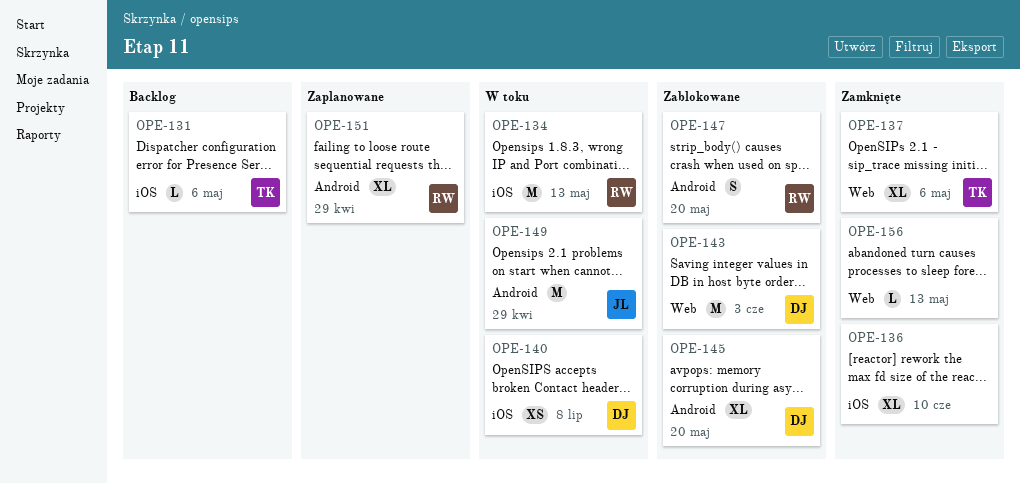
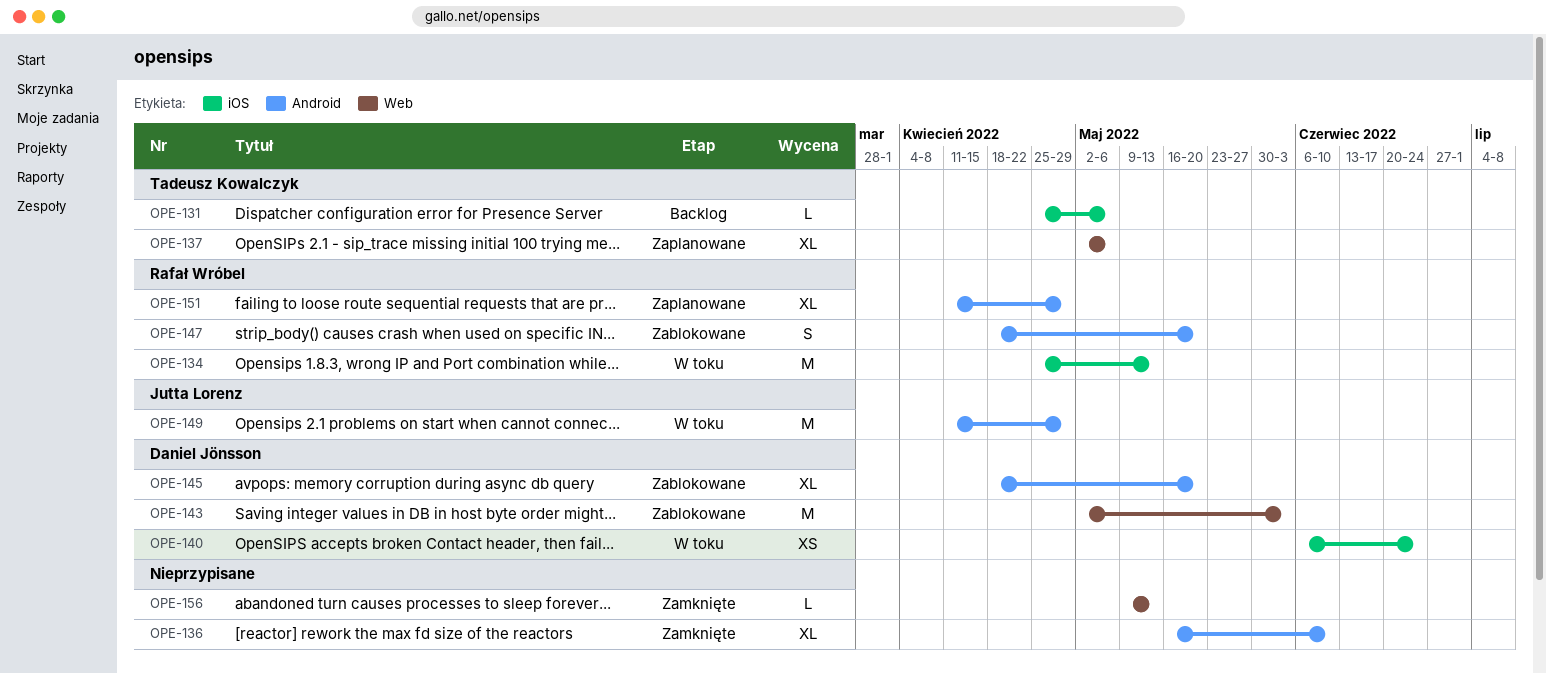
OPE-136, label: iOS -> Android
OPE-137, status: Zamknięte -> Zaplanowane
OPE-140, due: Jul 8 -> Jun 24

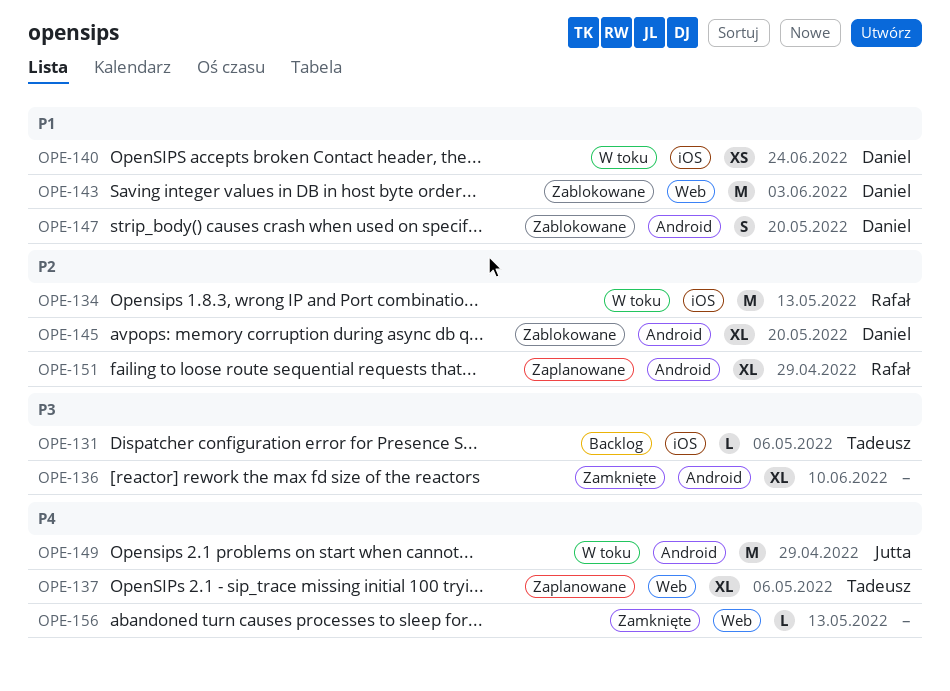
OPE-147, owner: Rafał Wróbel -> Daniel Jönsson

